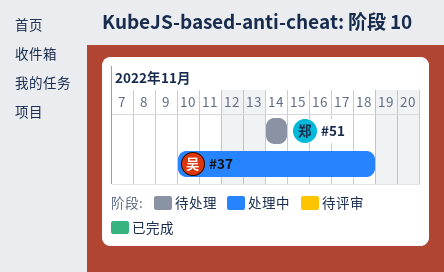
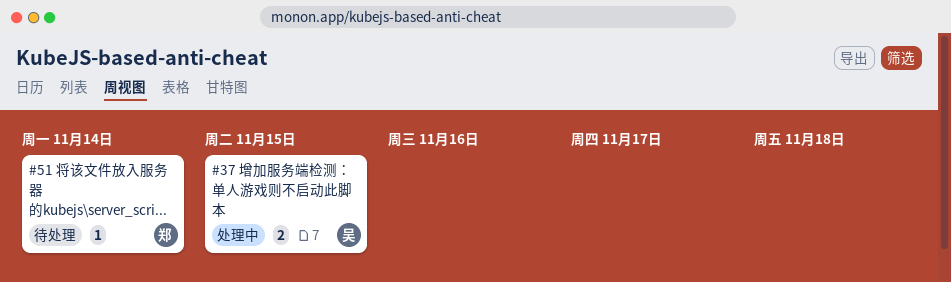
#37, due: Nov 18 -> Nov 15

